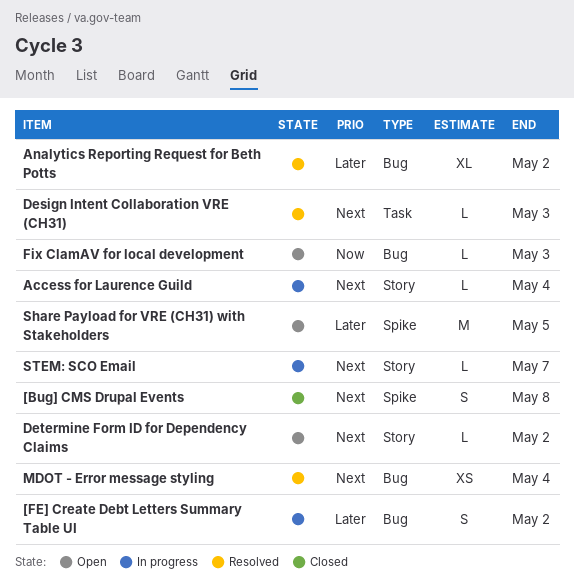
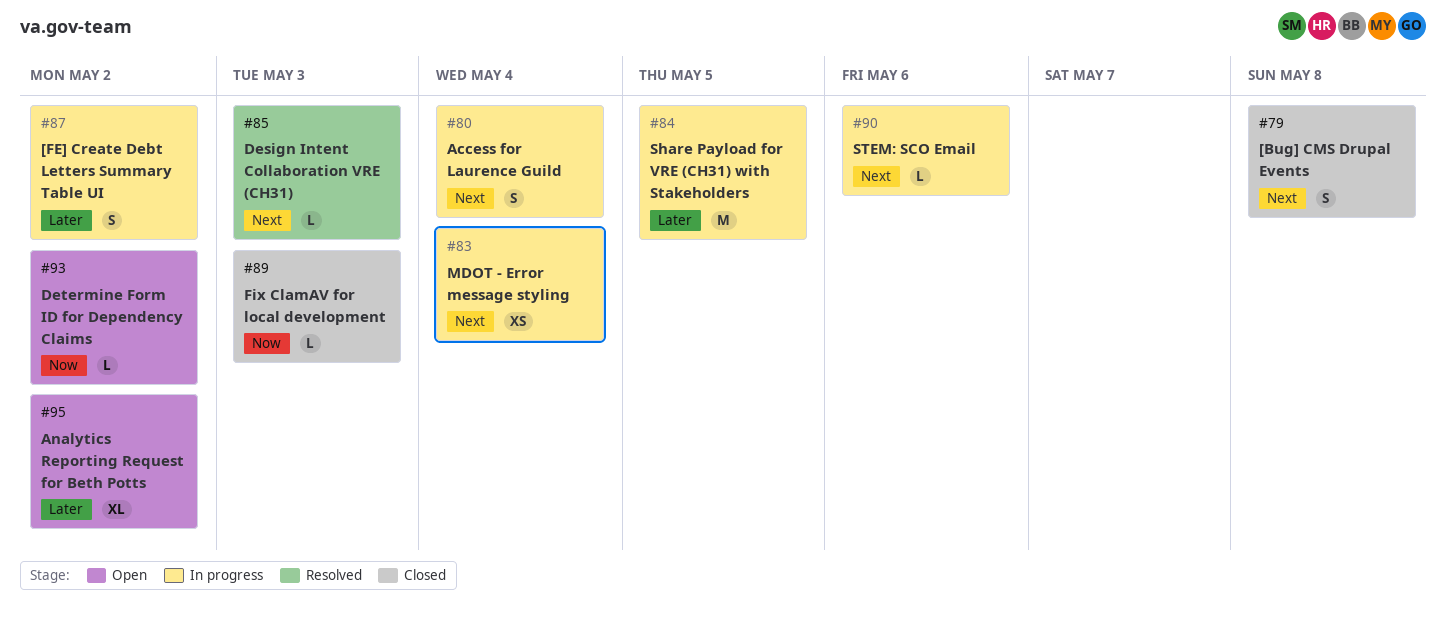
Access for Laurence Guild, estimate: L -> S
Analytics Reporting Request for Beth Potts, status: Resolved -> Open
Determine Form ID for Dependency Claims, priority: Next -> Now
Fix ClamAV for local development, status: Open -> Closed
MDOT - Error message styling, status: Resolved -> In progress
Share Payload for VRE (CH31) with Stakeholders, status: Open -> In progress
STEM: SCO Email, due: May 7 -> May 6

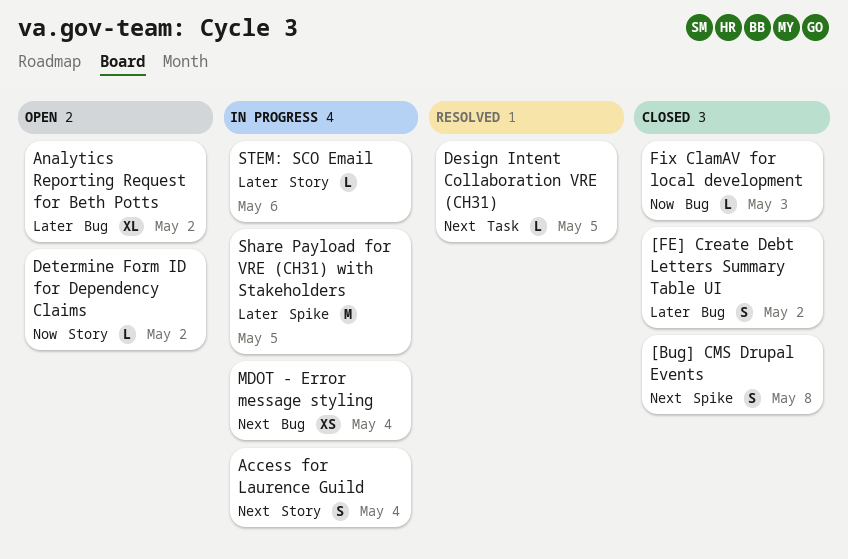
[FE] Create Debt Letters Summary Table UI, status: In progress -> Closed
Design Intent Collaboration VRE (CH31), due: May 3 -> May 5
STEM: SCO Email, priority: Next -> Later

